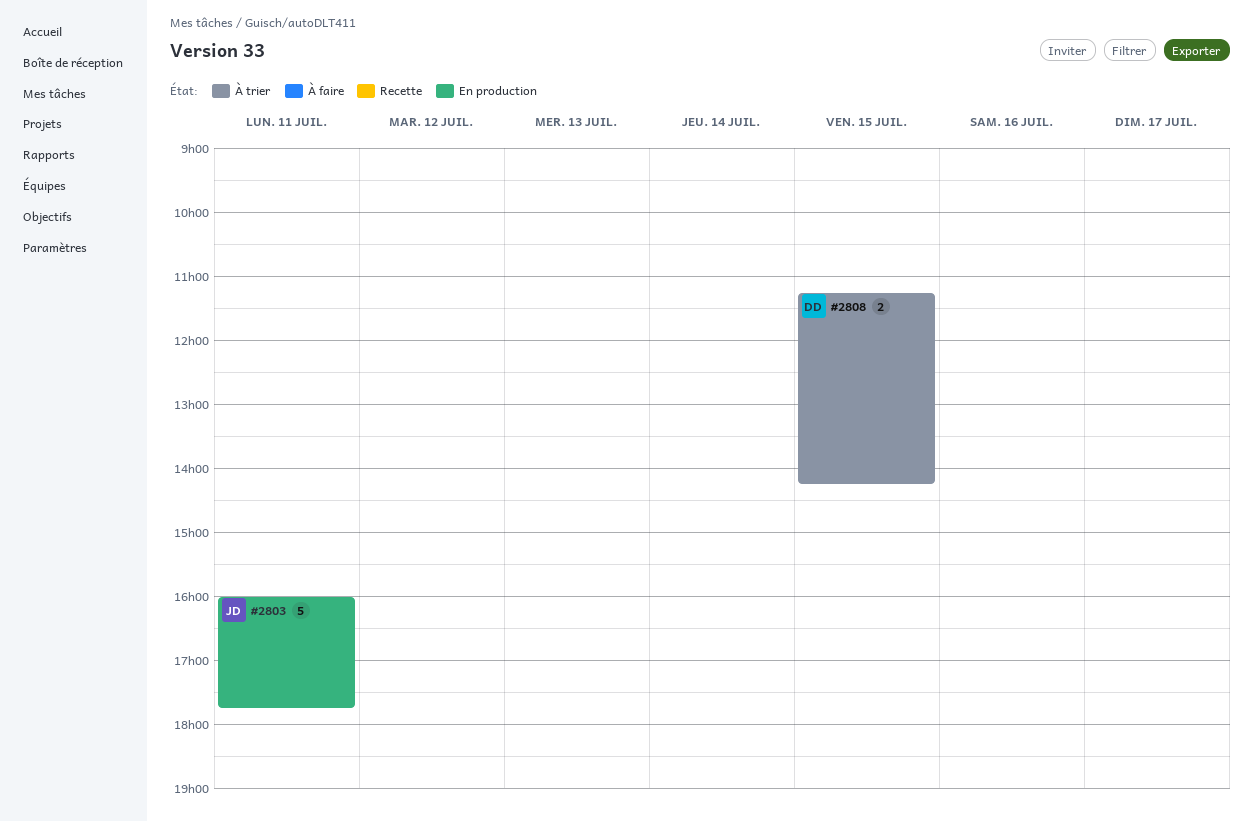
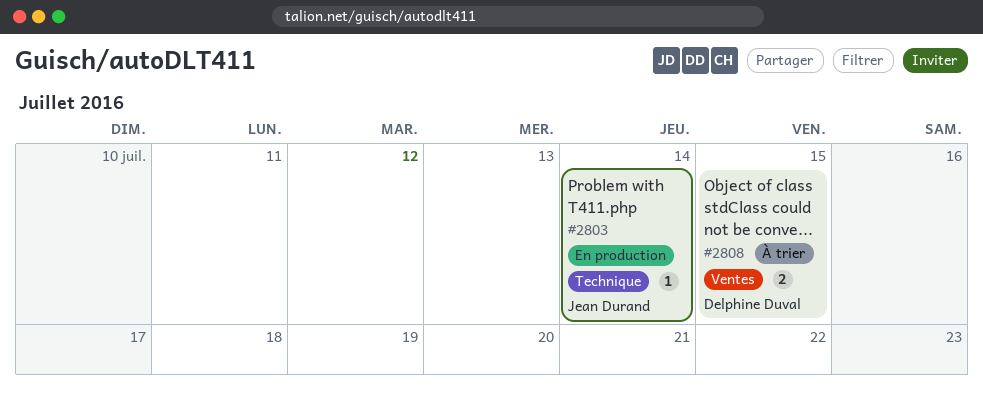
#2803, estimate: 5 -> 1
#2803, day: Jul 11 -> Jul 14

